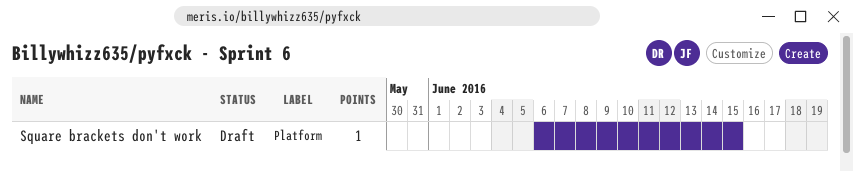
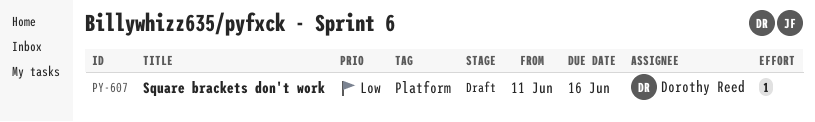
Square brackets don't work, start: Jun 6 -> Jun 11
Square brackets don't work, due: Jun 15 -> Jun 16

